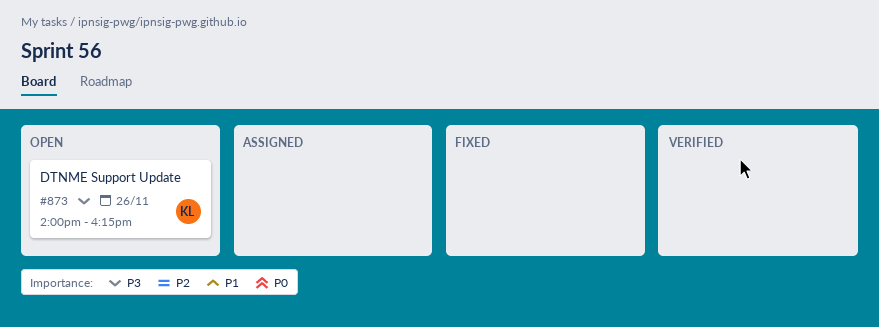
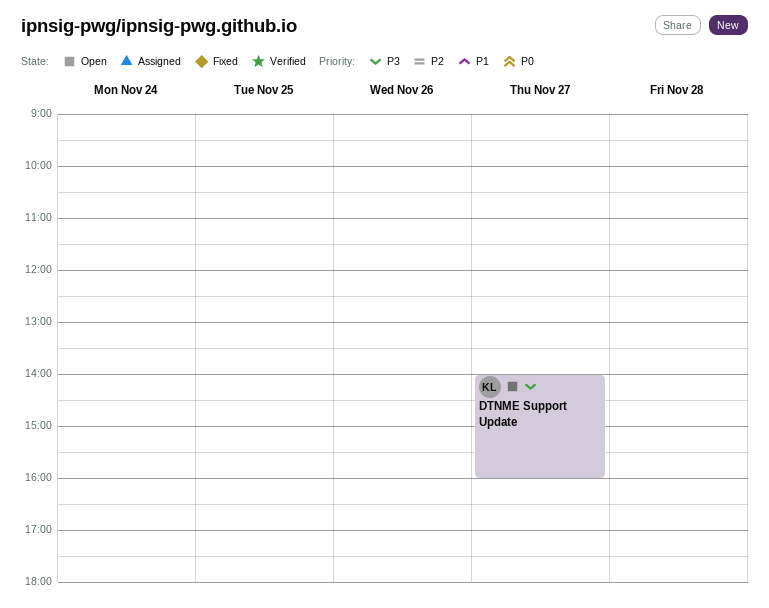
DTNME Support Update, day: Nov 26 -> Nov 27
DTNME Support Update, ends: 16:15 -> 16:00

